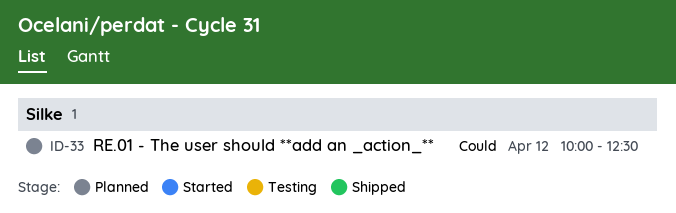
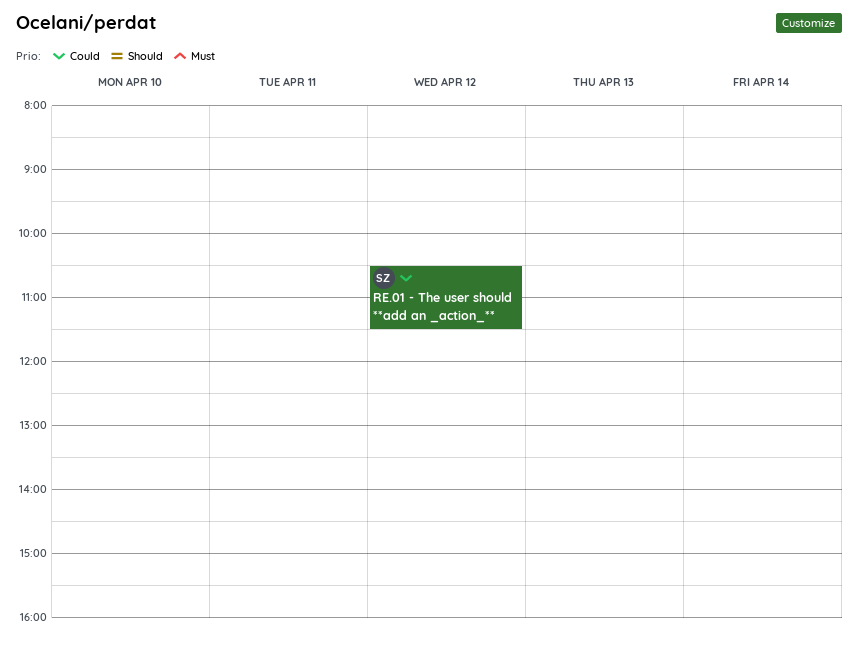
RE.01 - The user should **add an _action_**, begins: 10:00 -> 10:30
RE.01 - The user should **add an _action_**, ends: 12:30 -> 11:30

